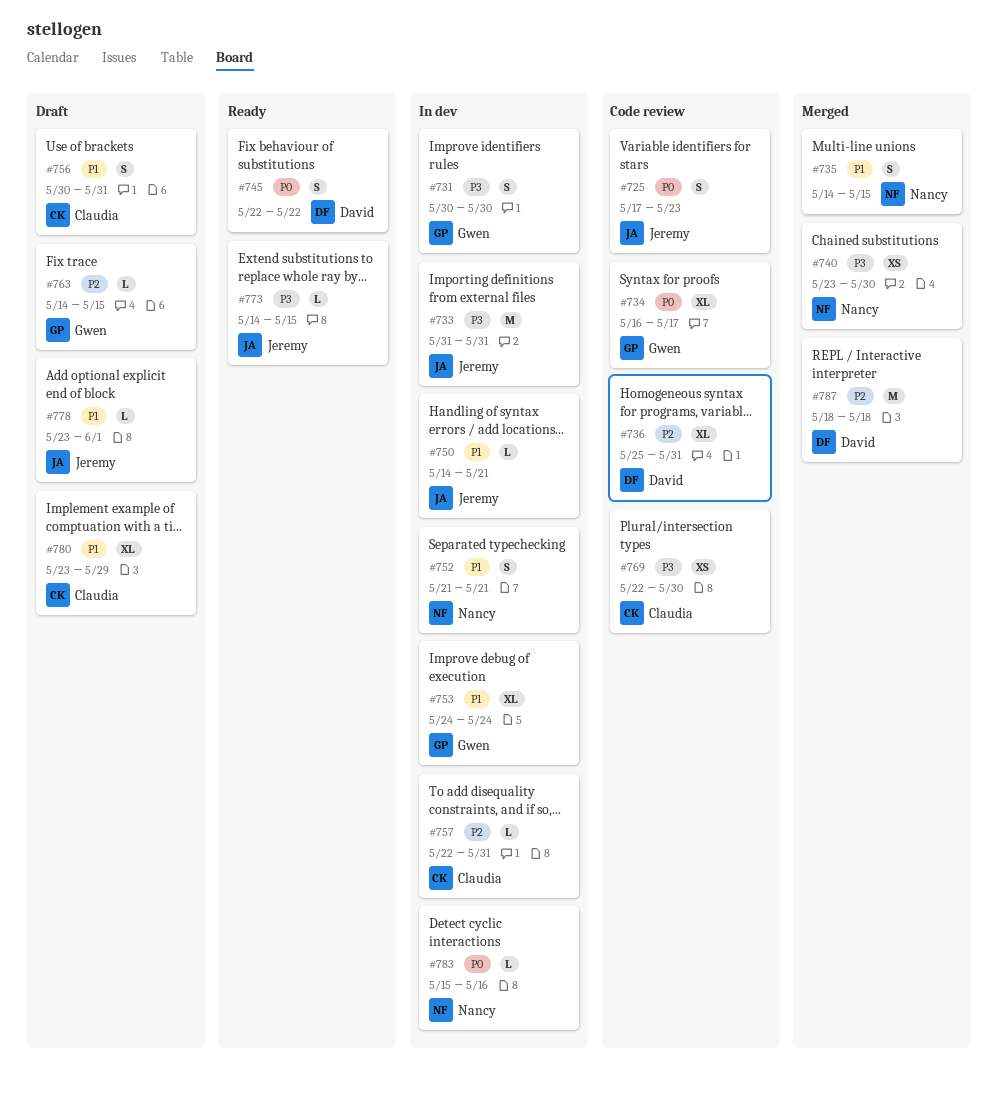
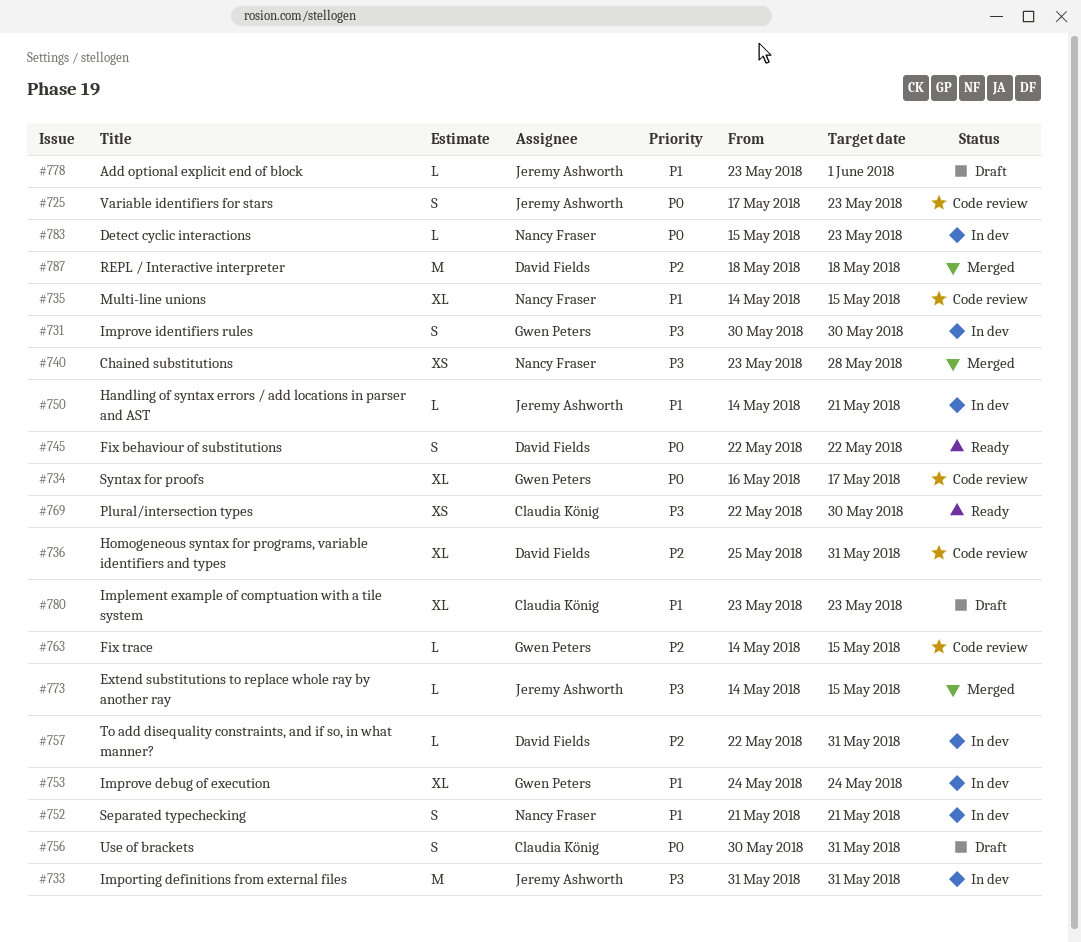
#735, status: Merged -> Code review
#735, estimate: S -> XL
#740, due: May 30 -> May 28
#756, priority: P1 -> P0
#757, owner: Claudia König -> David Fields
#763, status: Draft -> Code review
#769, status: Code review -> Ready
#773, status: Ready -> Merged
#780, due: May 29 -> May 23
#783, due: May 16 -> May 23

